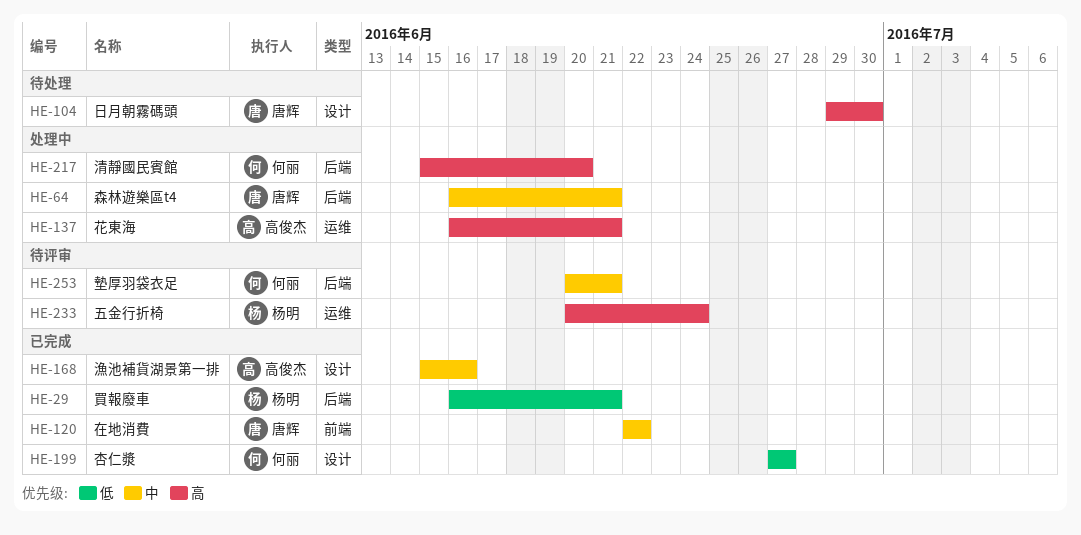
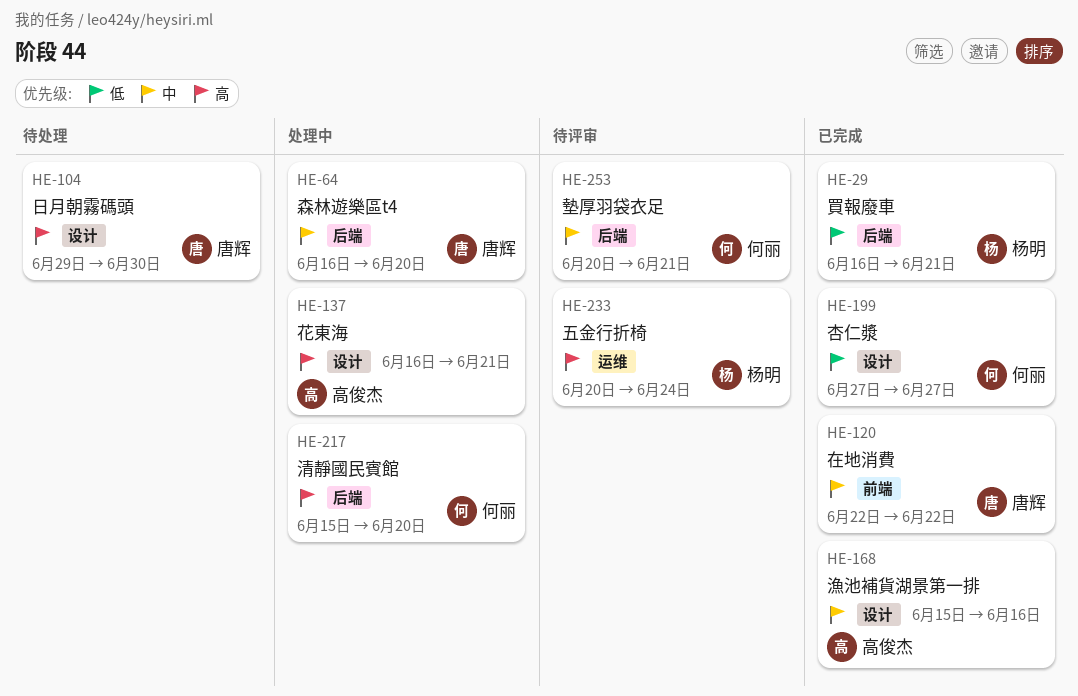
HE-64, due: Jun 21 -> Jun 20
HE-137, label: 运维 -> 设计

